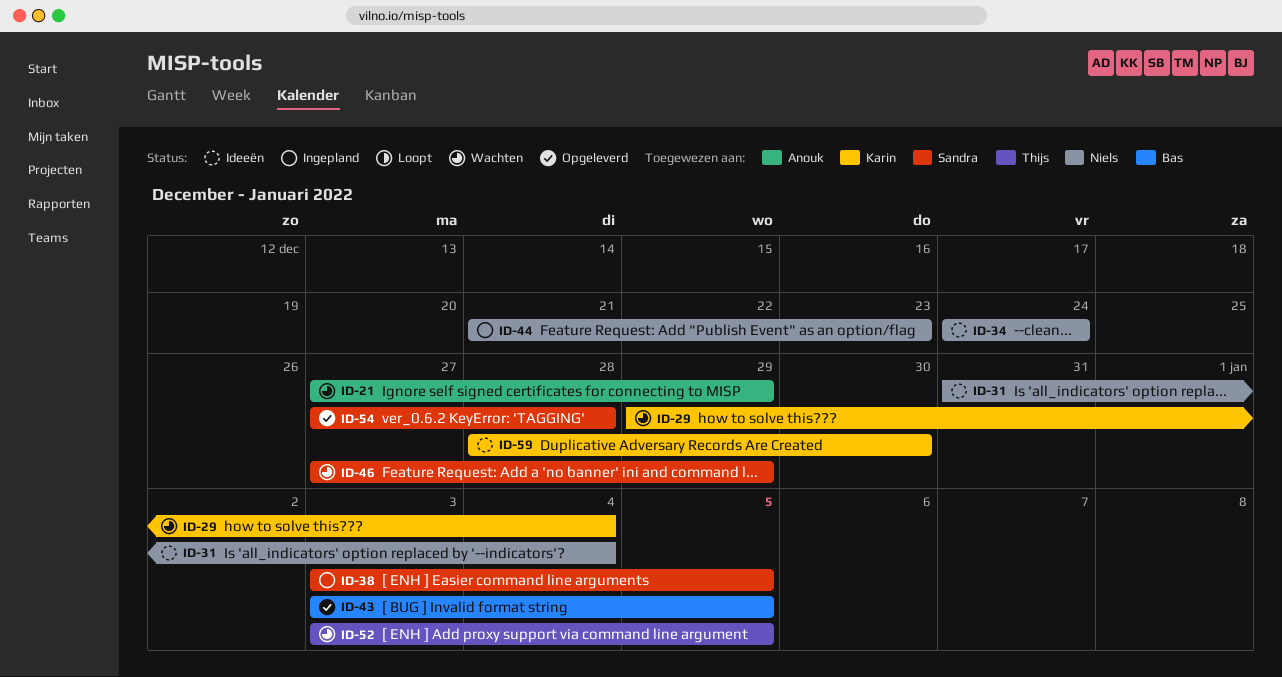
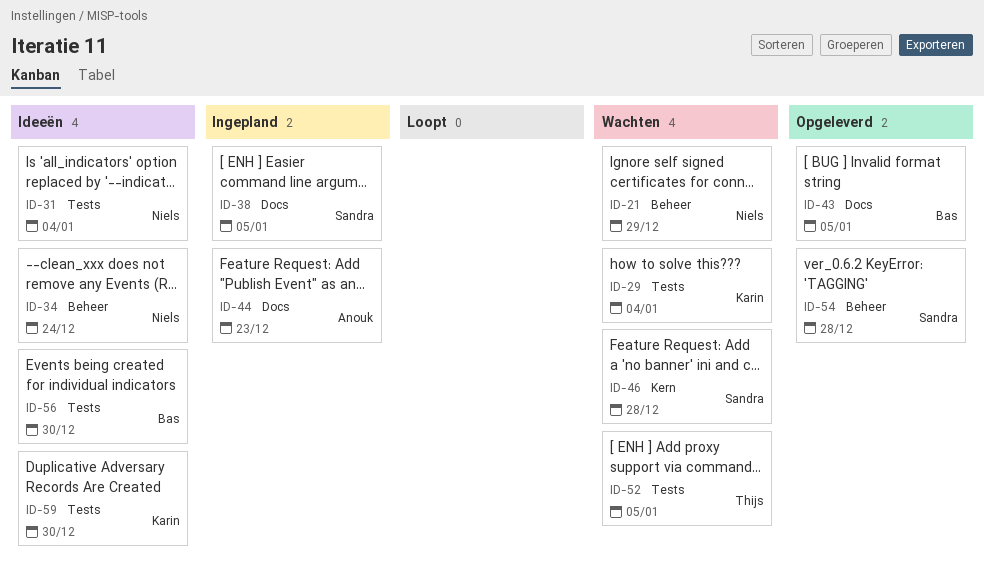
ID-21, owner: Anouk -> Niels
ID-44, owner: Niels -> Anouk
ID-46, due: Dec 29 -> Dec 28
ID-56: none -> present

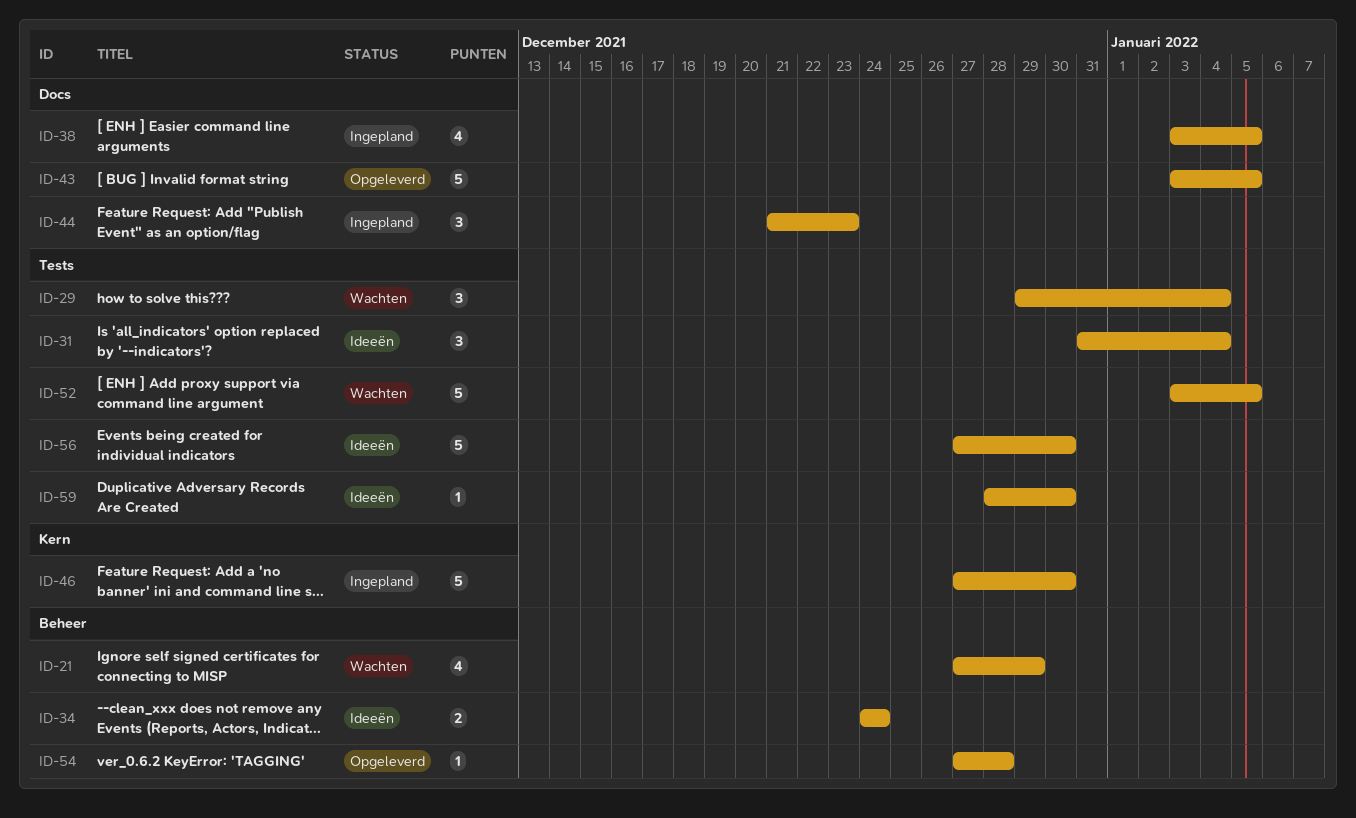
ID-46, status: Wachten -> Ingepland
ID-46, due: Dec 28 -> Dec 30

